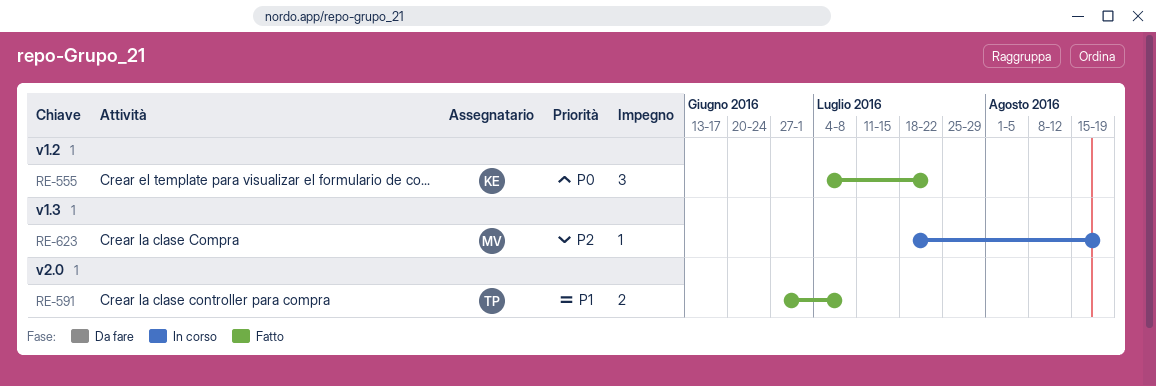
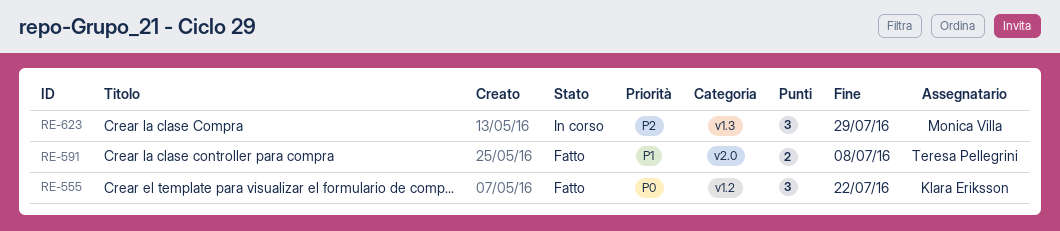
RE-623, estimate: 1 -> 3
RE-623, due: Aug 19 -> Jul 29

